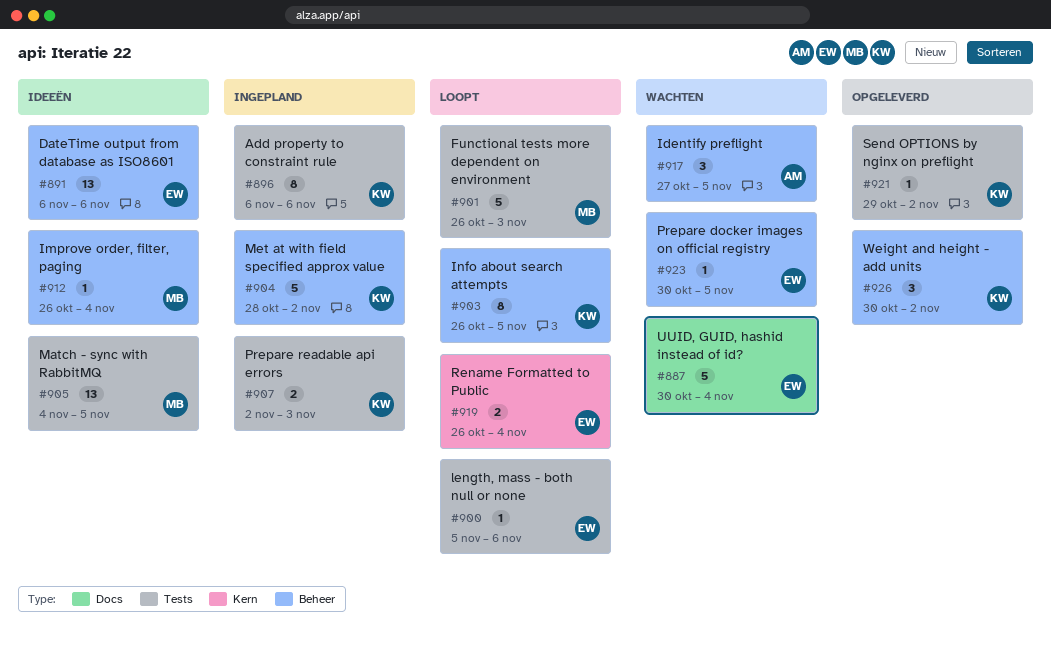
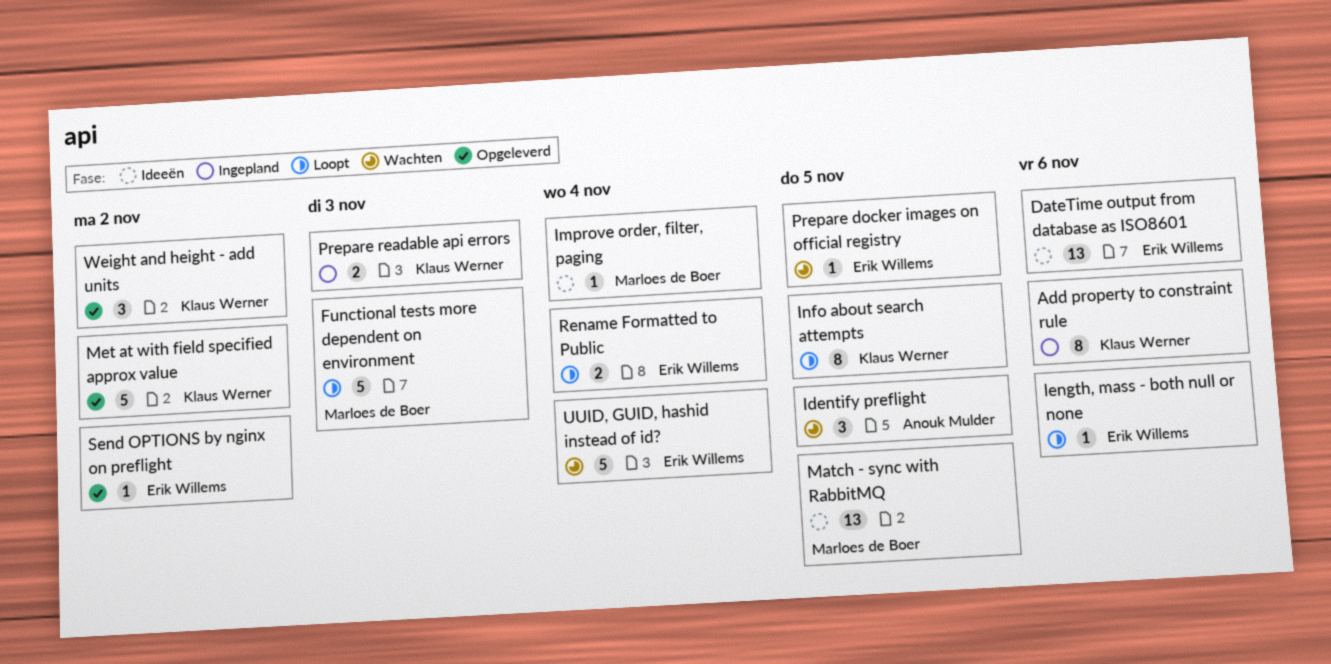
Met at with field specified approx value, status: Ingepland -> Opgeleverd
Send OPTIONS by nginx on preflight, owner: Klaus Werner -> Erik Willems

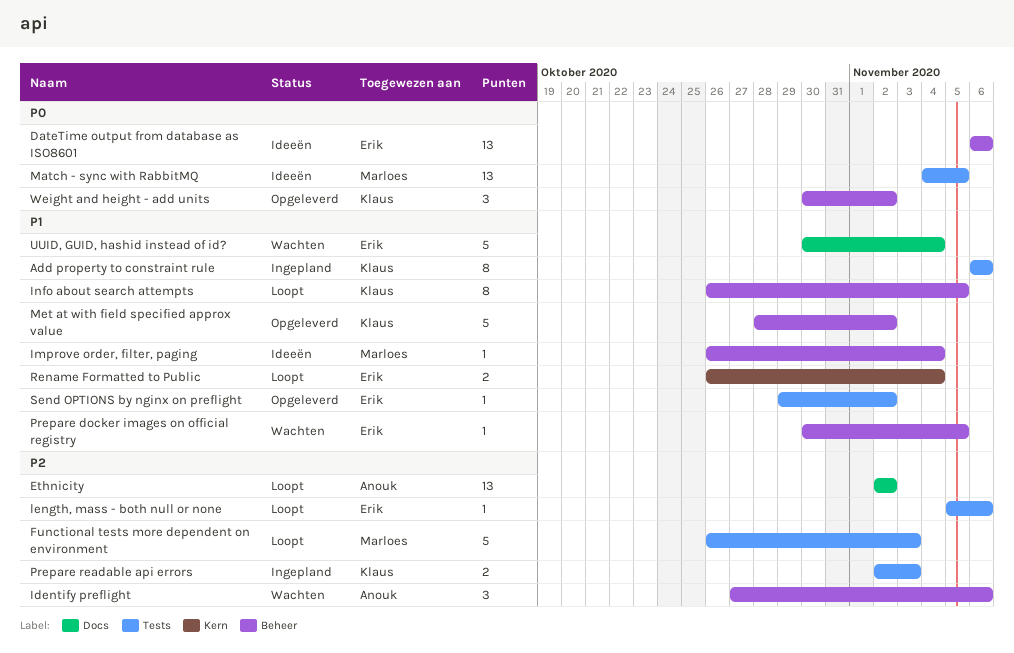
Ethnicity: none -> present
Identify preflight, due: Nov 5 -> Nov 6

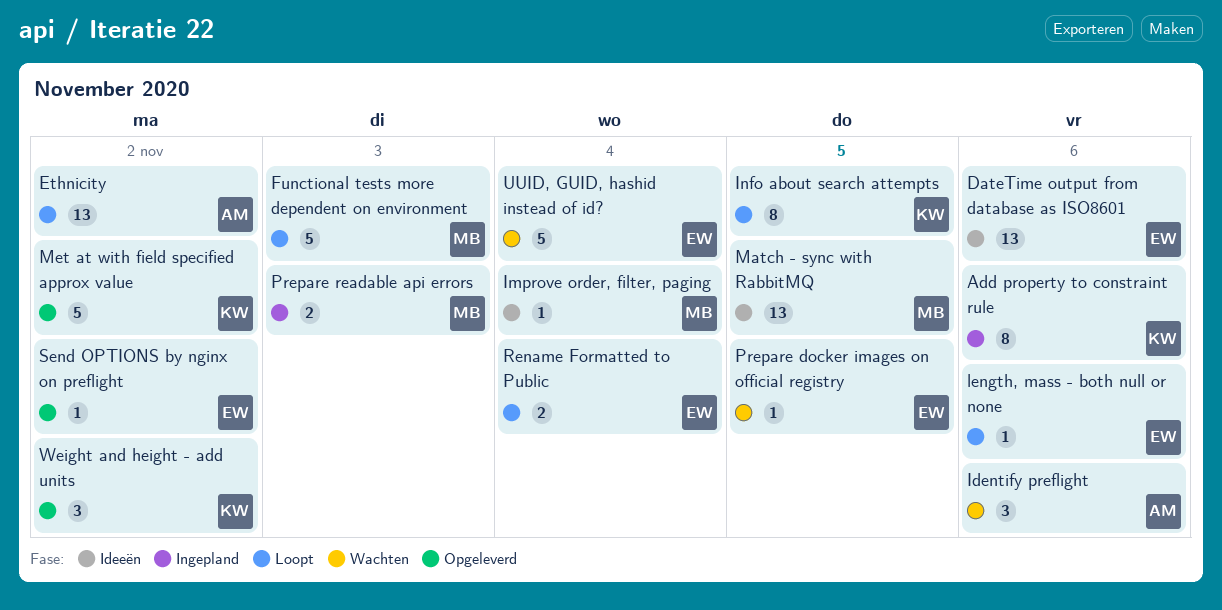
Prepare readable api errors, owner: Klaus -> Marloes

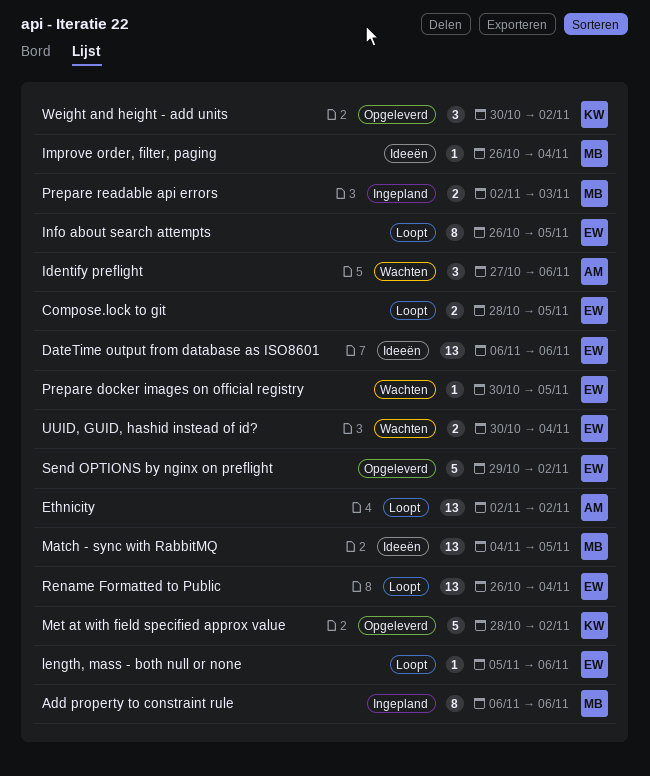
Add property to constraint rule, owner: KW -> MB
Compose.lock to git: none -> present
Functional tests more dependent on environment: present -> none
Info about search attempts, owner: KW -> EW
Rename Formatted to Public, estimate: 2 -> 13
Send OPTIONS by nginx on preflight, estimate: 1 -> 5
UUID, GUID, hashid instead of id?, estimate: 5 -> 2

